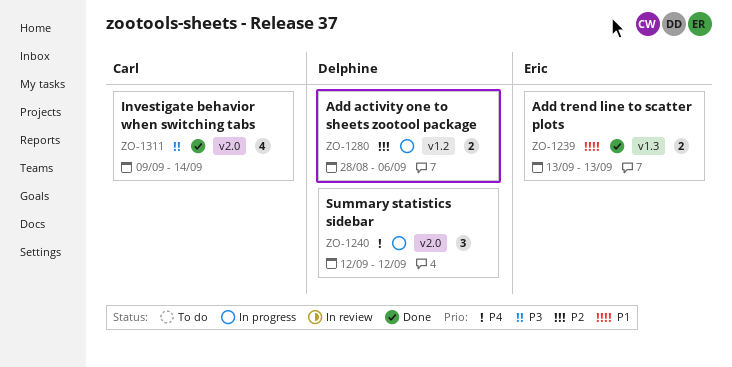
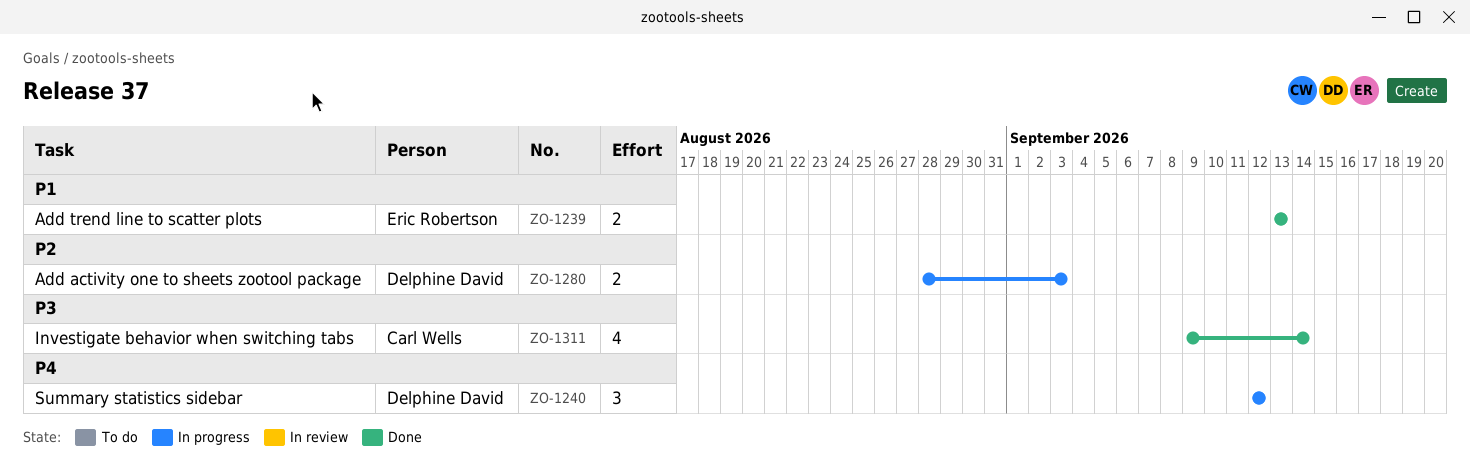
ZO-1280, due: Sep 6 -> Sep 3

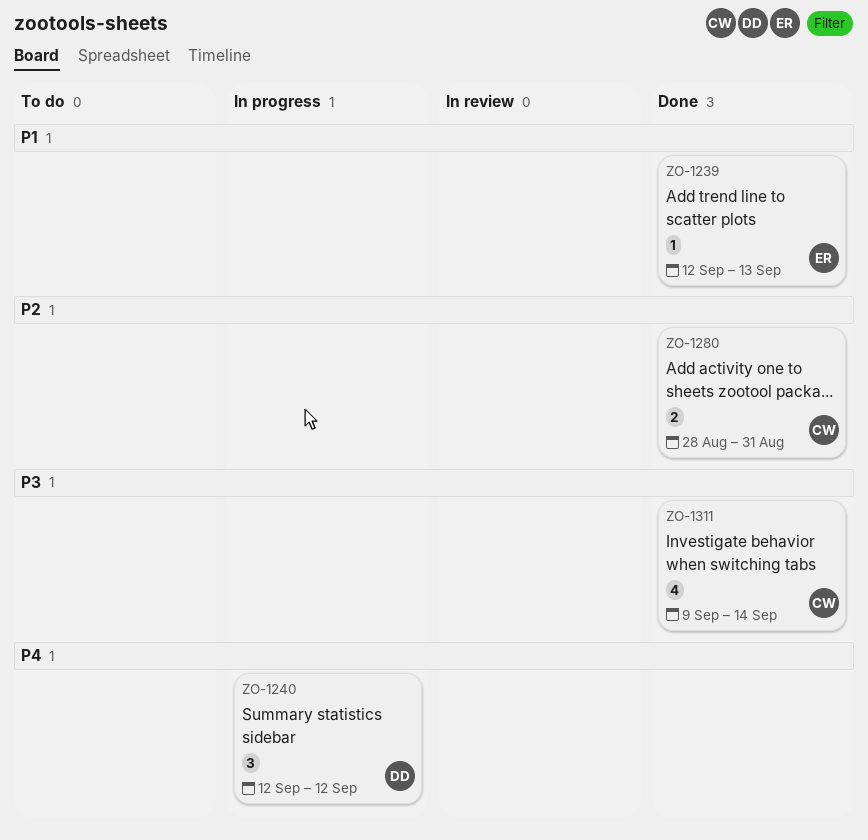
ZO-1239, estimate: 2 -> 1
ZO-1239, start: Sep 13 -> Sep 12
ZO-1280, status: In progress -> Done
ZO-1280, owner: Delphine David -> Carl Wells
ZO-1280, due: Sep 3 -> Aug 31

